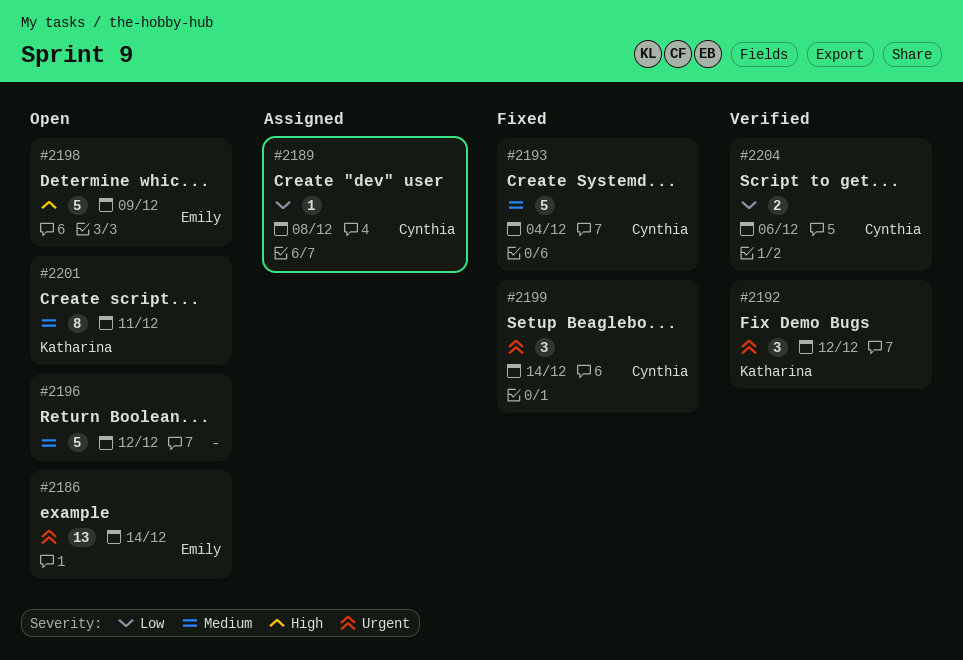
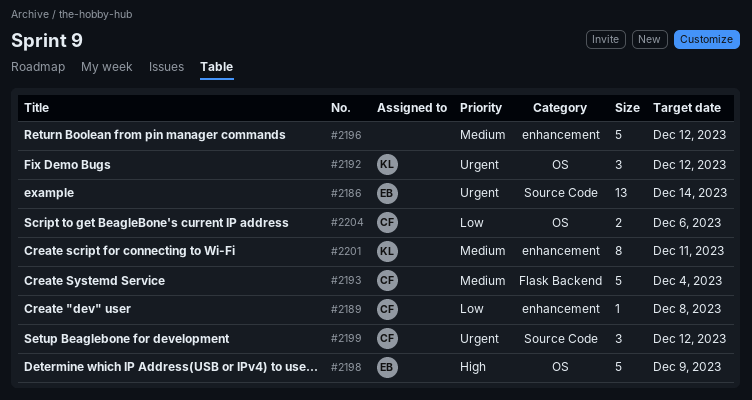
#2199, due: Dec 14 -> Dec 12

